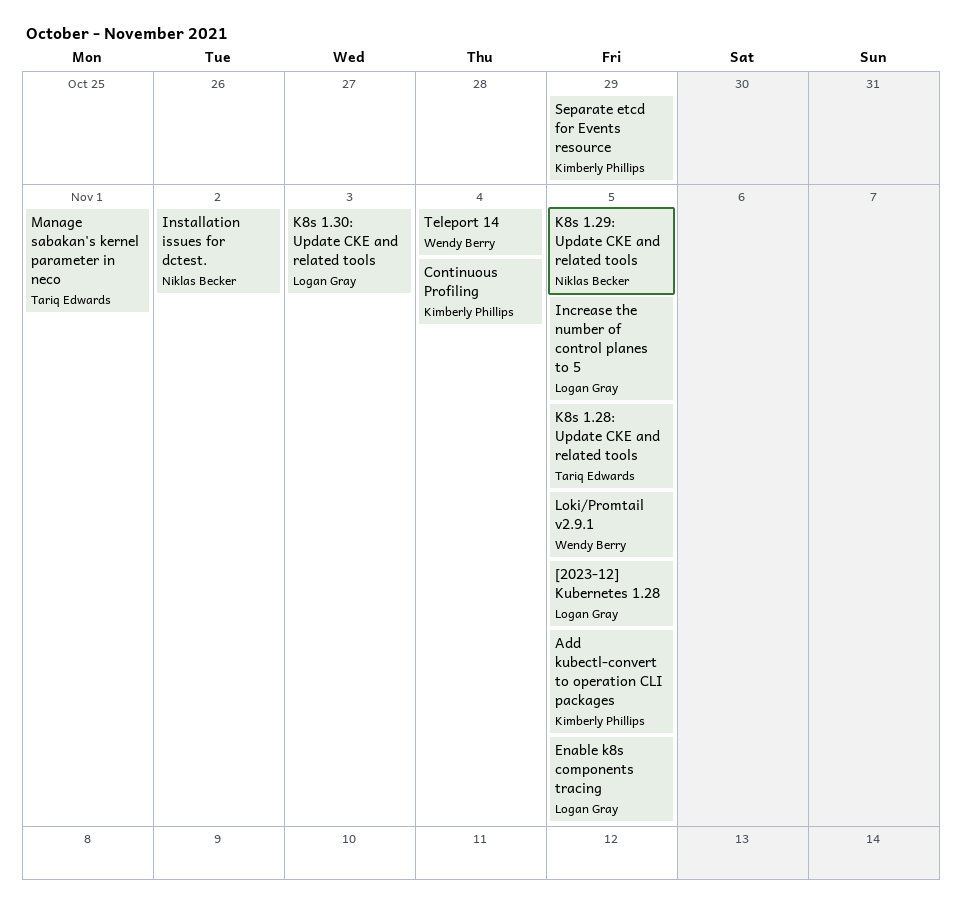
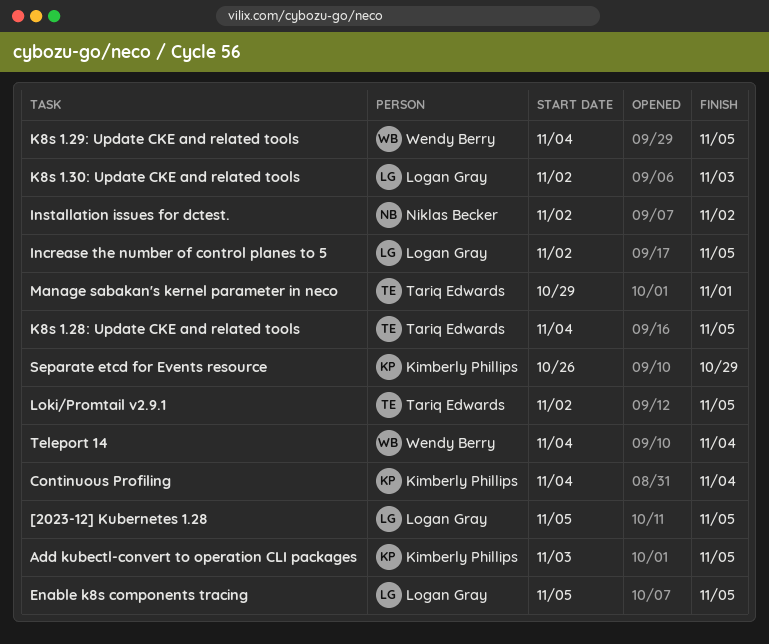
K8s 1.29: Update CKE and related tools, owner: Niklas Becker -> Wendy Berry
Loki/Promtail v2.9.1, owner: Wendy Berry -> Tariq Edwards

